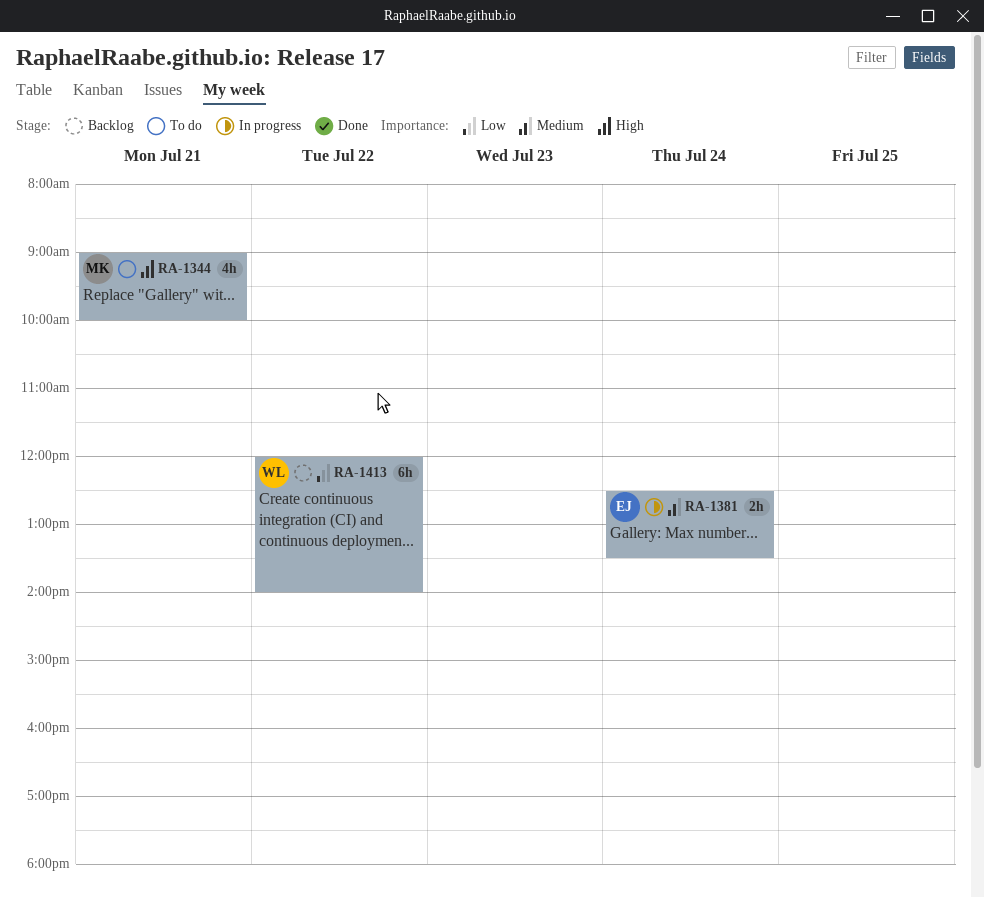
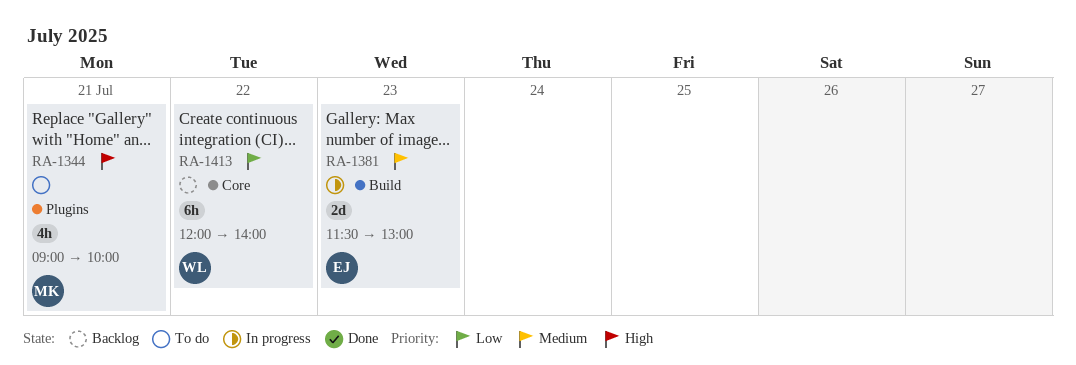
RA-1381, estimate: 2h -> 2d
RA-1381, day: Jul 24 -> Jul 23
RA-1381, begins: 12:30 -> 11:30
RA-1381, ends: 13:30 -> 13:00

